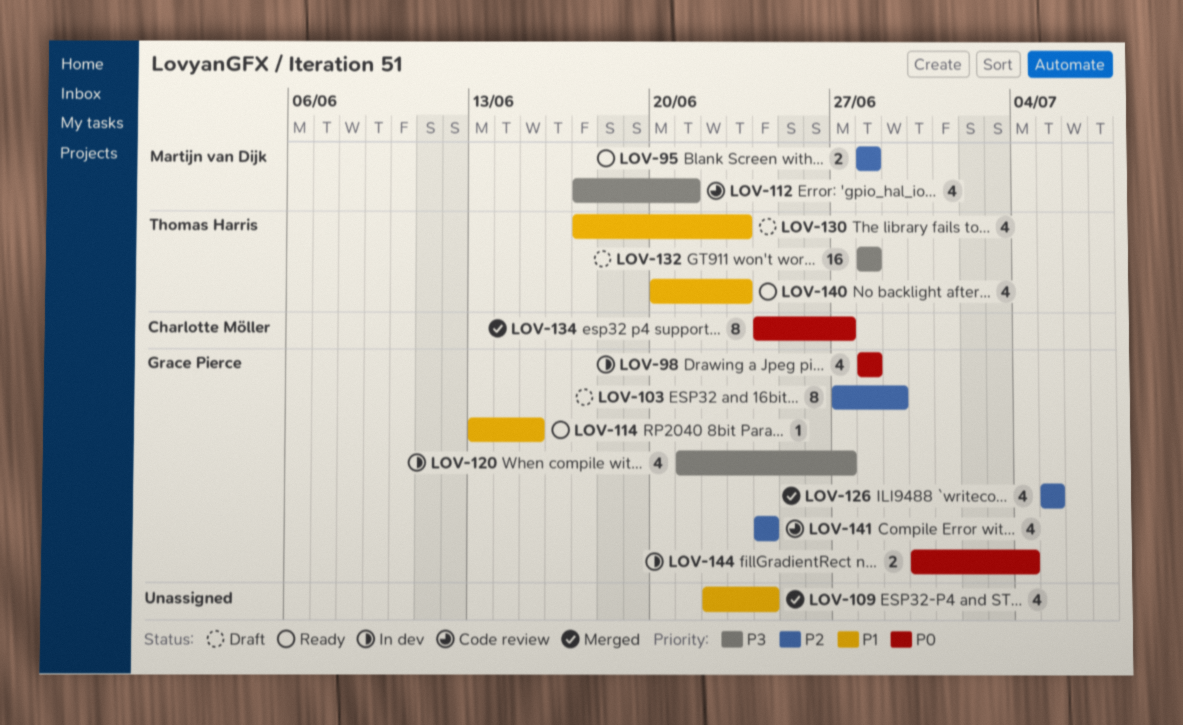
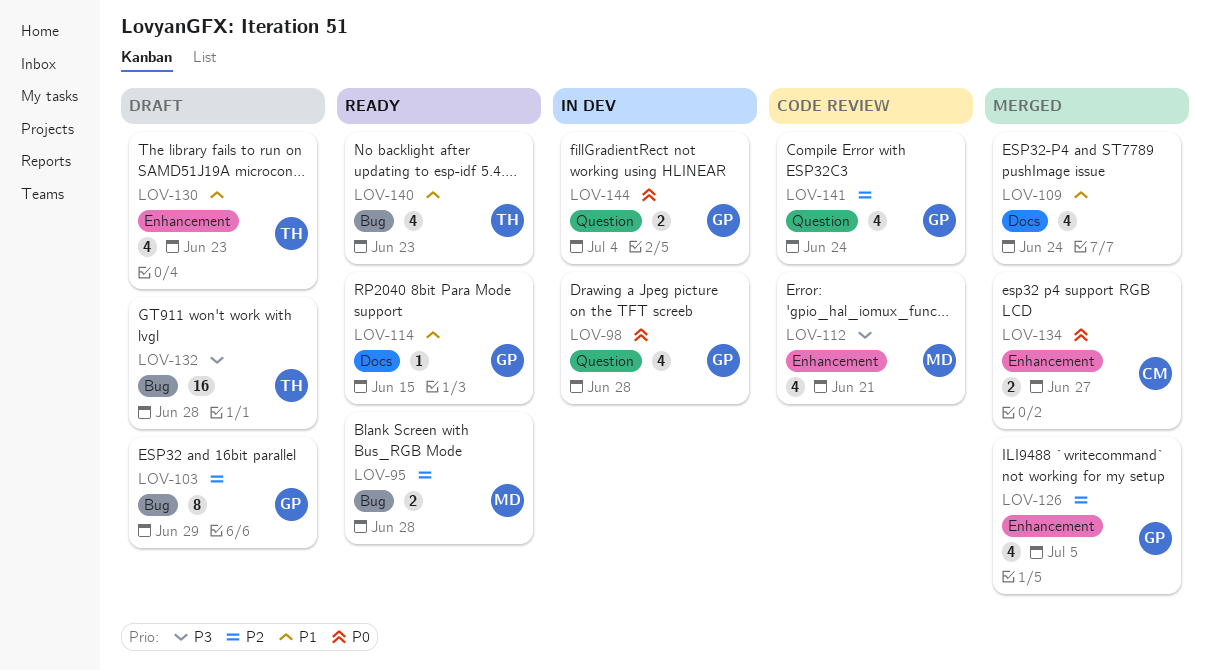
LOV-120: present -> none
LOV-134, estimate: 8 -> 2

